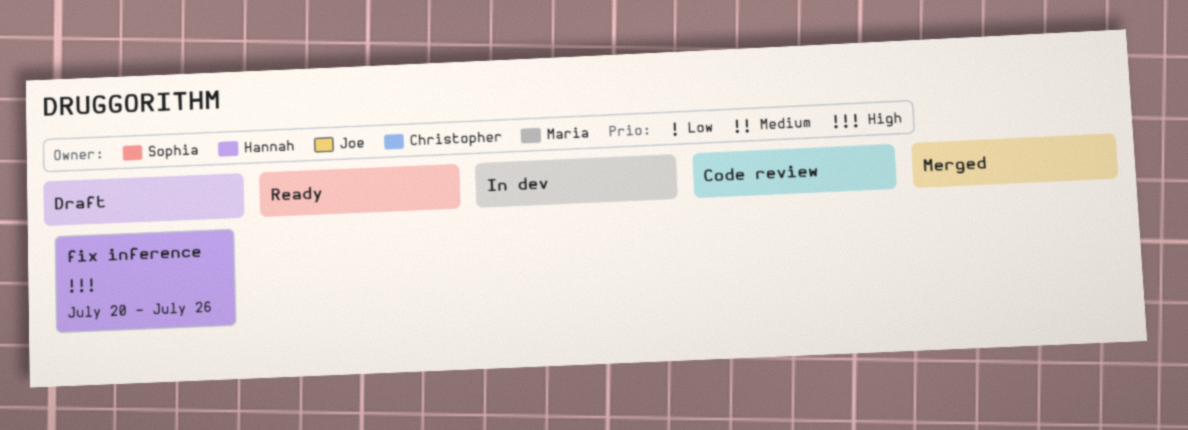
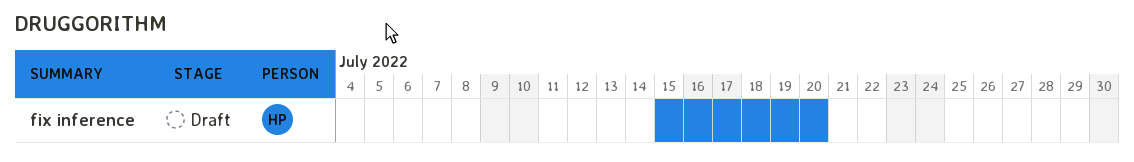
fix inference, start: Jul 20 -> Jul 15
fix inference, due: Jul 26 -> Jul 20

